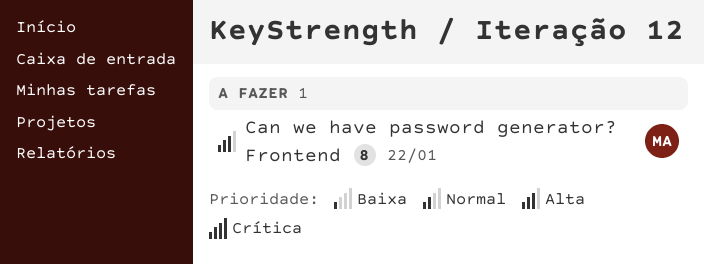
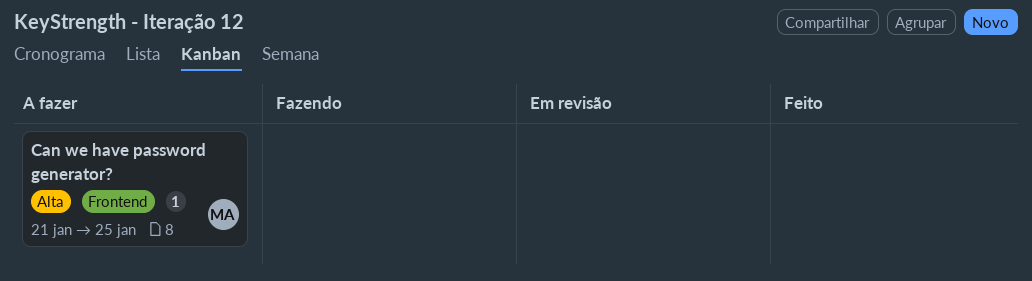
Can we have password generator?, estimate: 8 -> 1
Can we have password generator?, due: Jan 22 -> Jan 25

